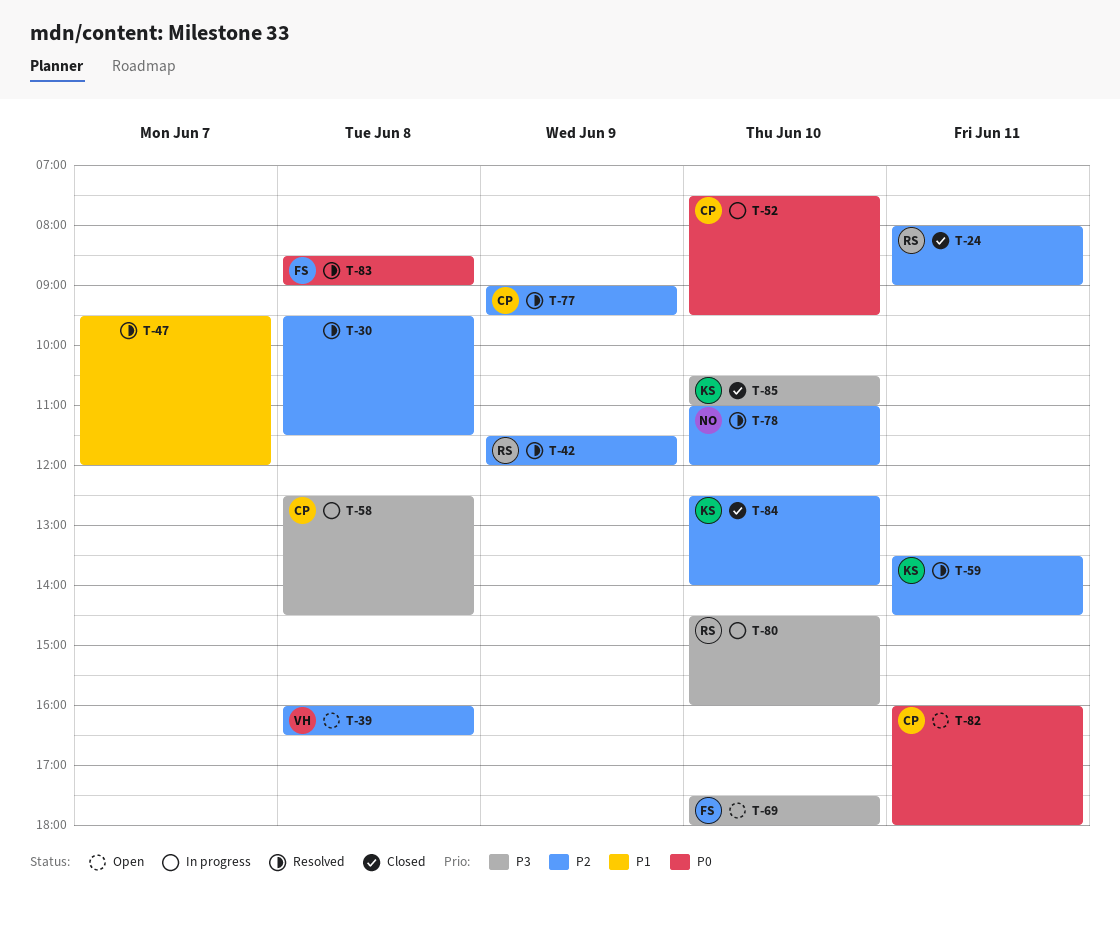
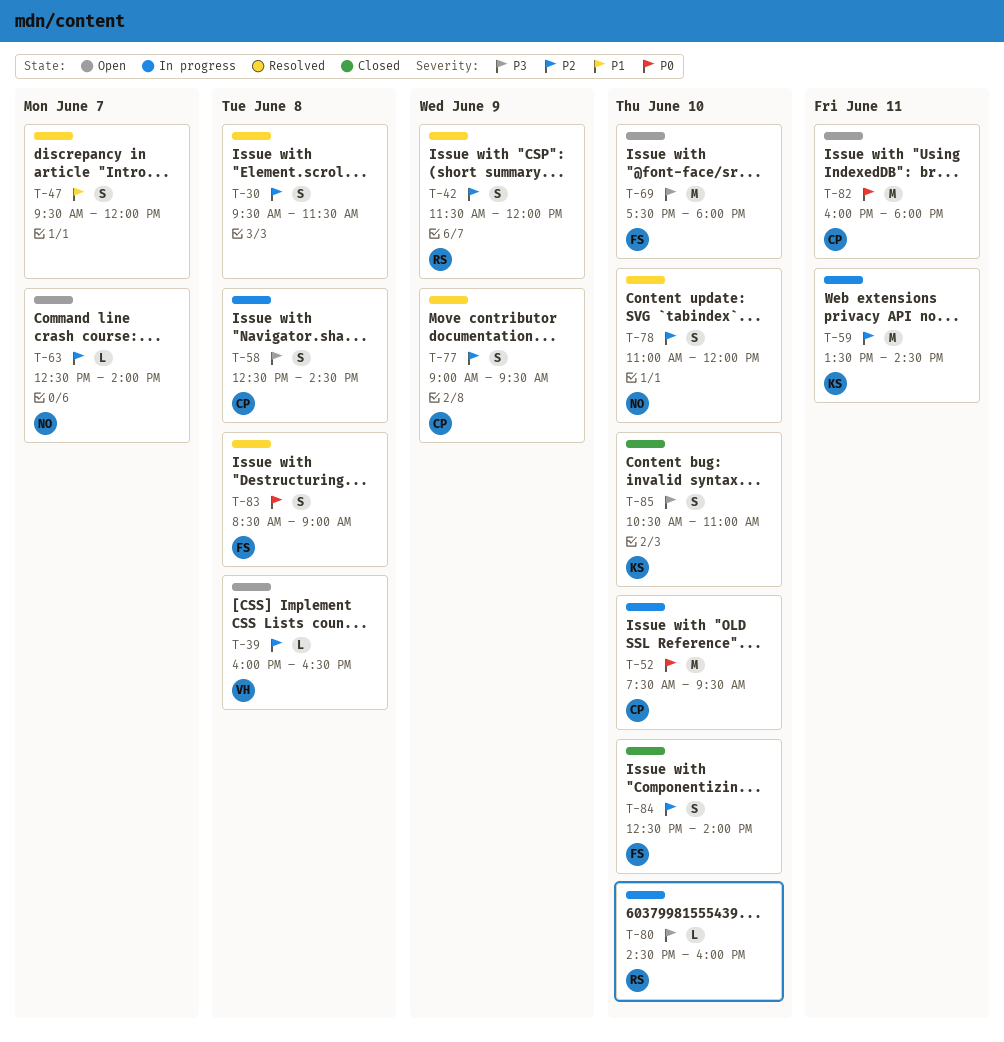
T-24: present -> none
T-59, status: Resolved -> In progress
T-63: none -> present
T-84, owner: KS -> FS

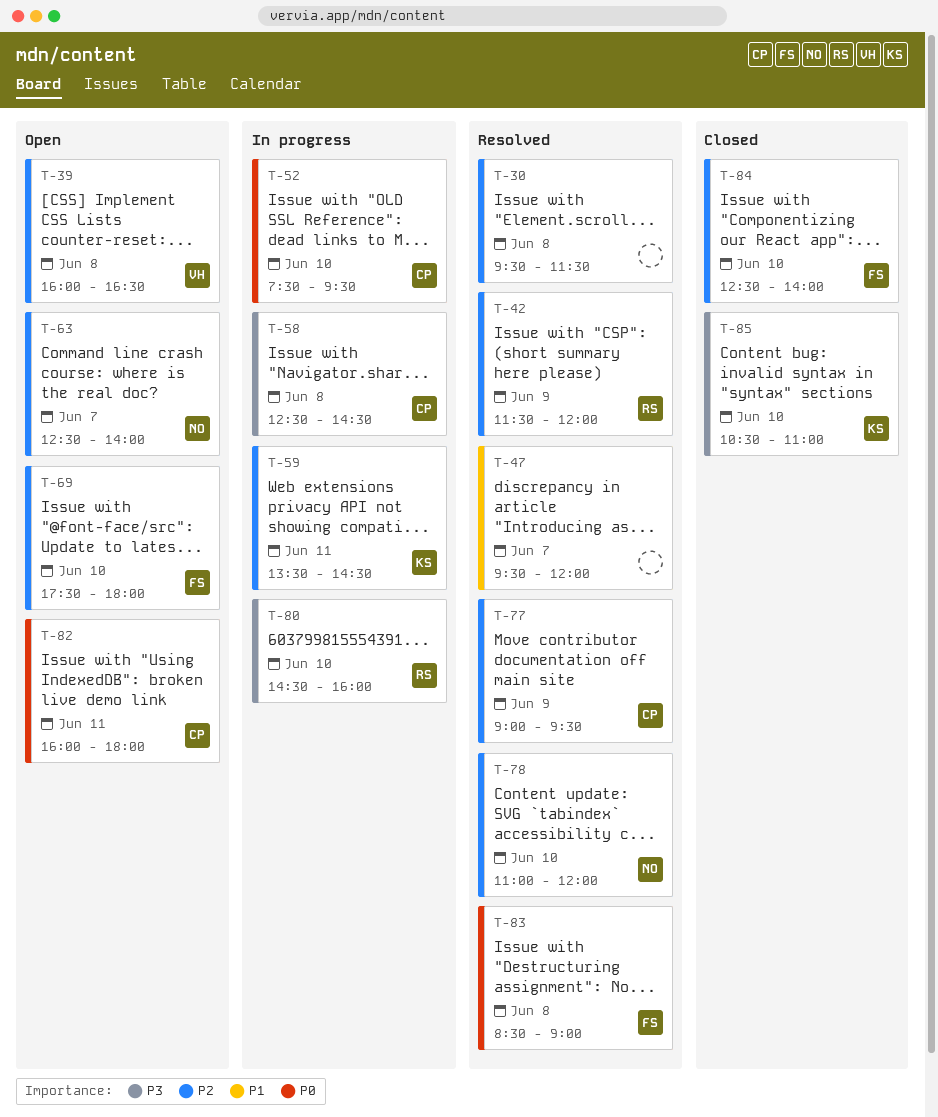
T-69, priority: P3 -> P2

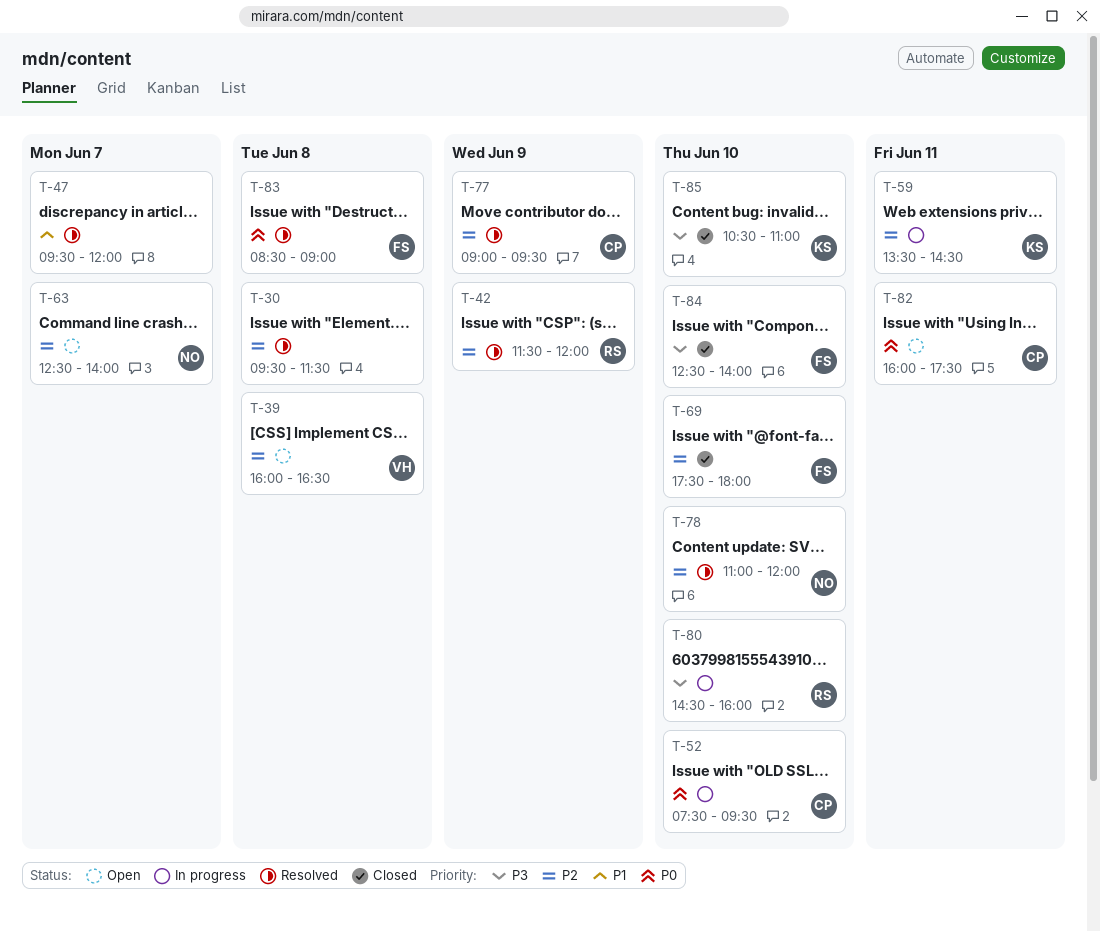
T-58: present -> none
T-69, status: Open -> Closed
T-82, ends: 18:00 -> 17:30
T-84, priority: P2 -> P3

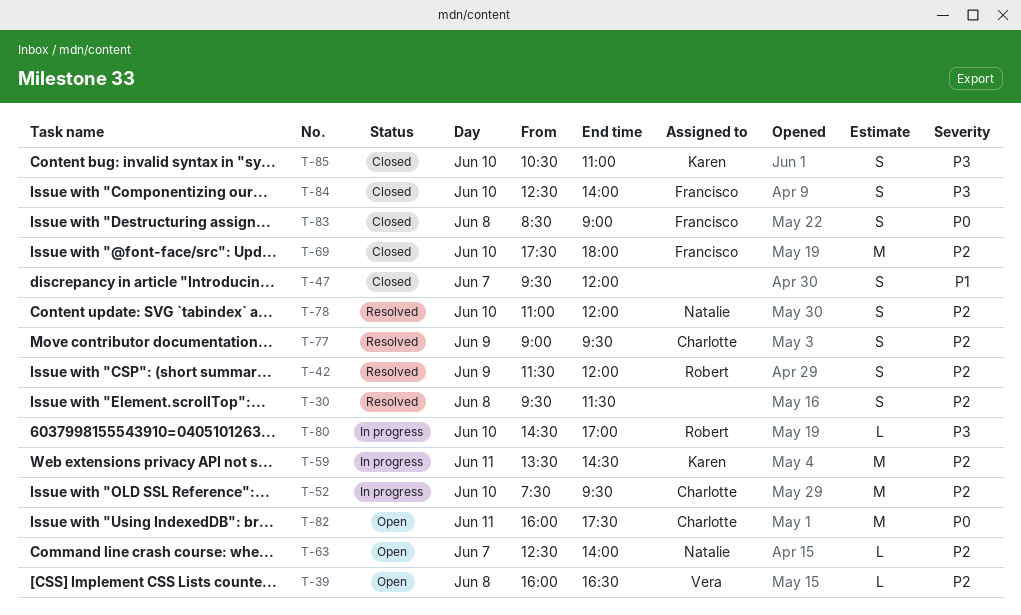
T-47, status: Resolved -> Closed
T-52, priority: P0 -> P2
T-80, ends: 16:00 -> 17:00
T-83, status: Resolved -> Closed

